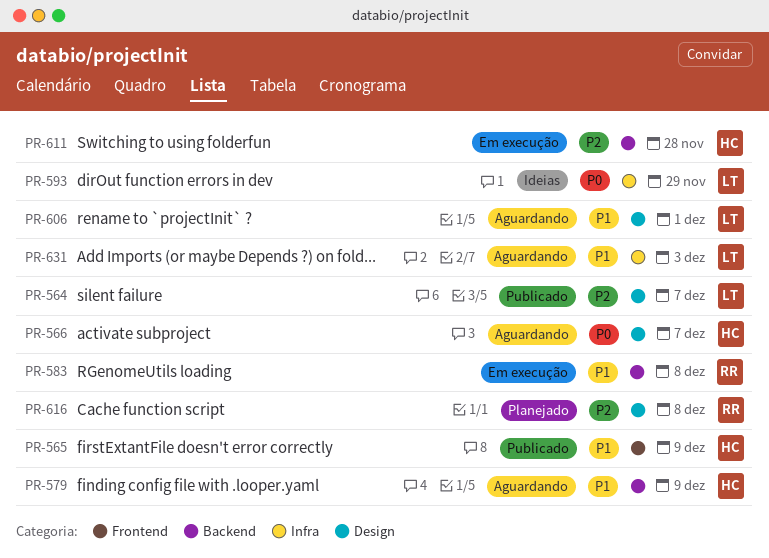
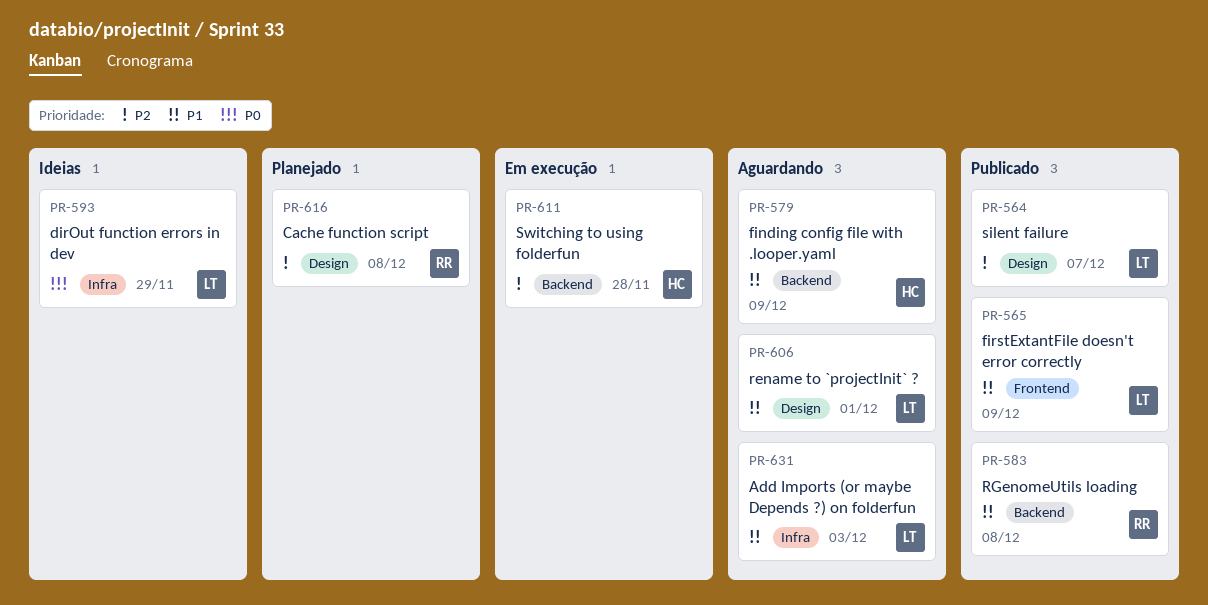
PR-565, owner: HC -> LT
PR-566: present -> none
PR-583, status: Em execução -> Publicado

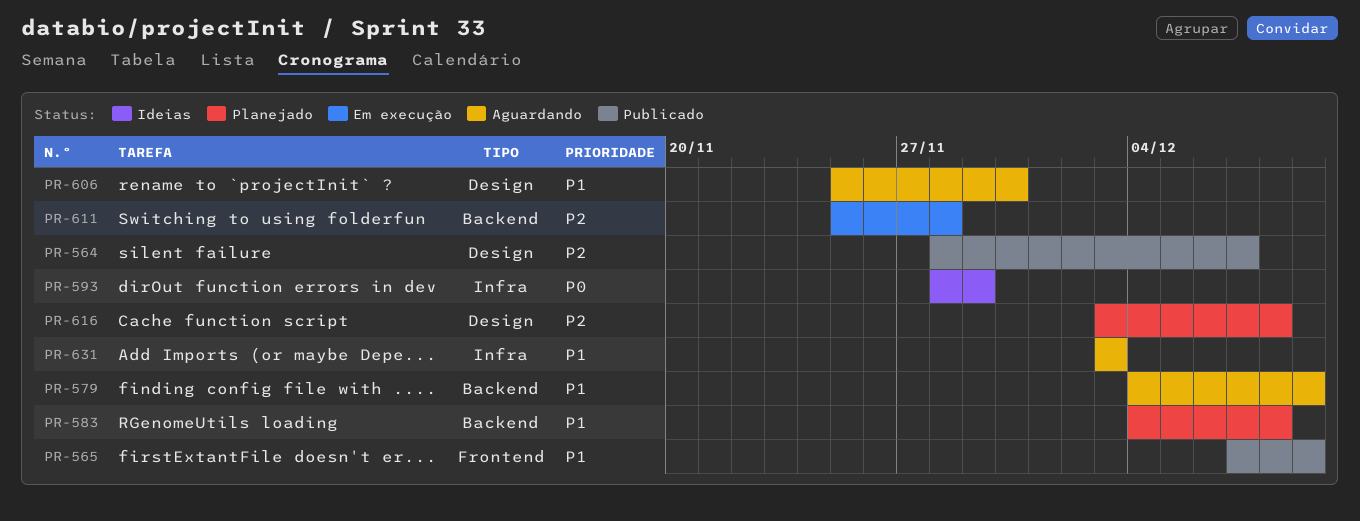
PR-583, status: Publicado -> Planejado
PR-606, due: Dec 1 -> Nov 30

